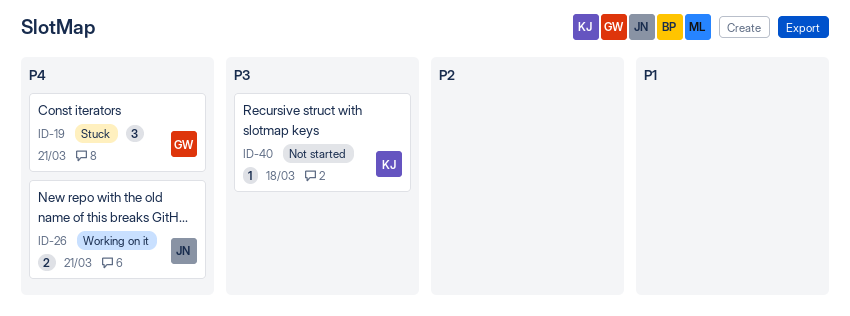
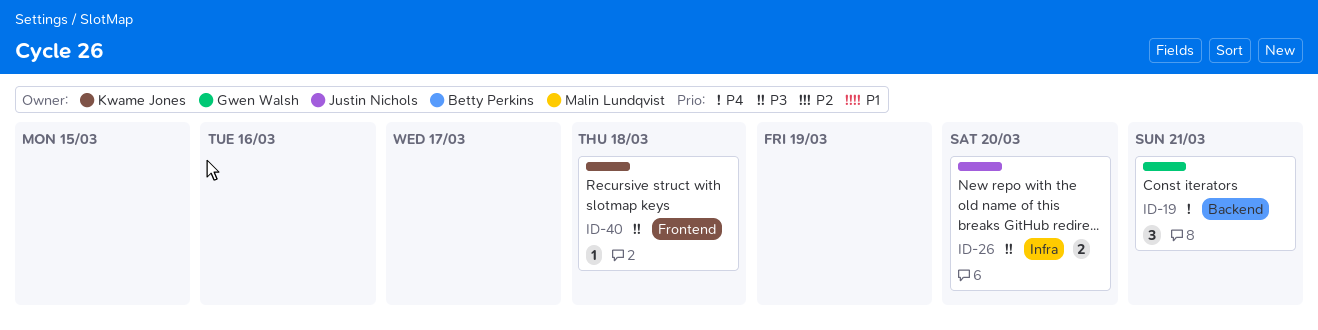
ID-26, priority: P4 -> P3
ID-26, due: Mar 21 -> Mar 20

